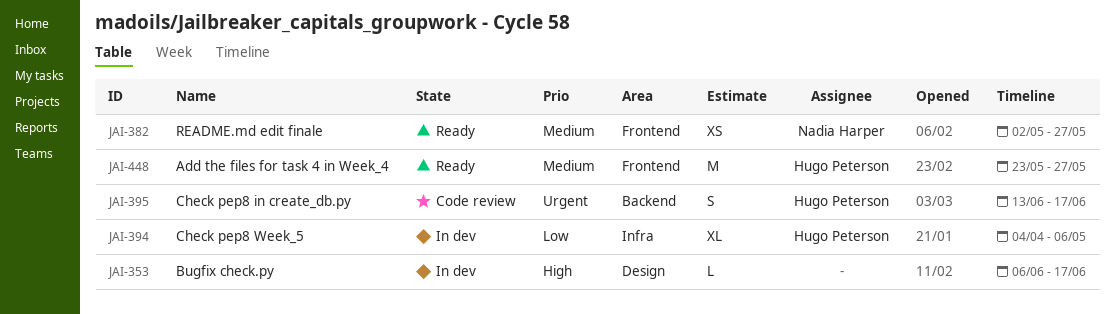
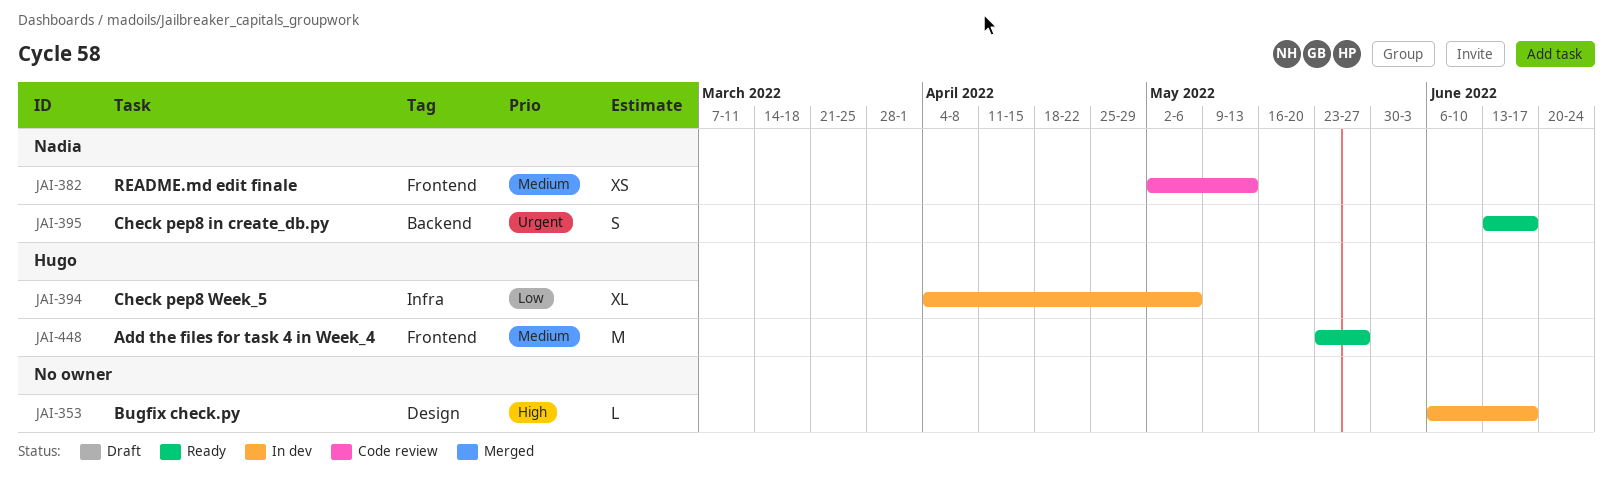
JAI-382, status: Ready -> Code review
JAI-382, due: May 27 -> May 13
JAI-395, status: Code review -> Ready
JAI-395, owner: Hugo Peterson -> Nadia Harper

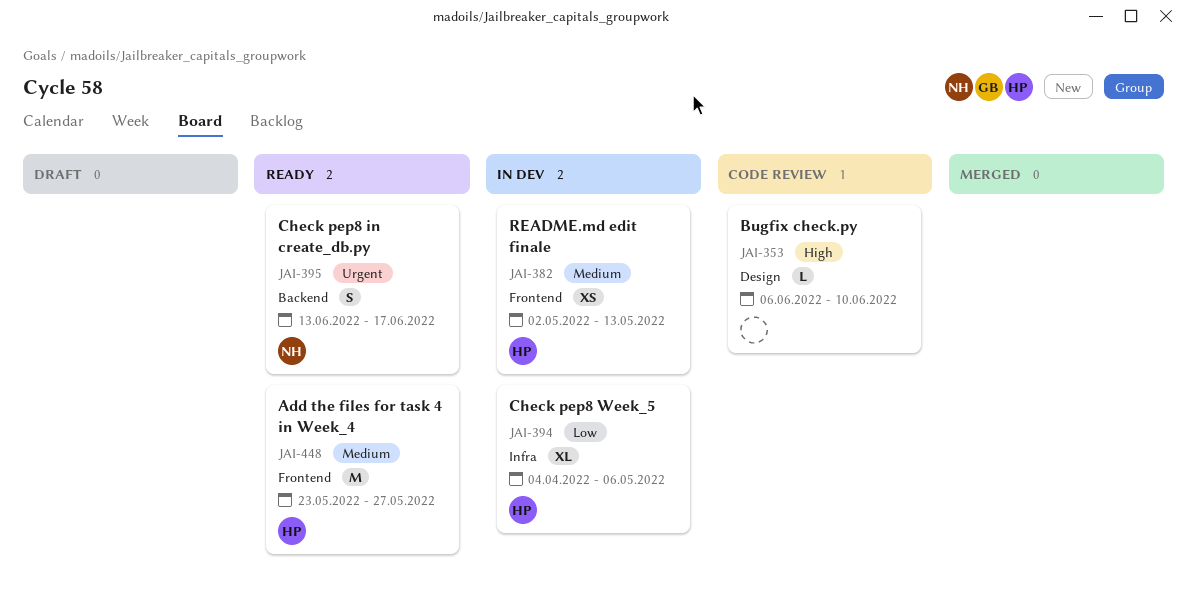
JAI-353, status: In dev -> Code review
JAI-353, due: Jun 17 -> Jun 10
JAI-382, status: Code review -> In dev
JAI-382, owner: Nadia -> Hugo

